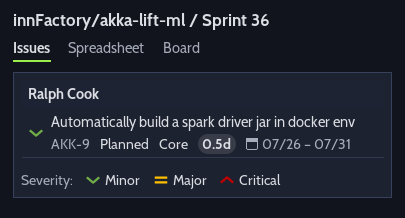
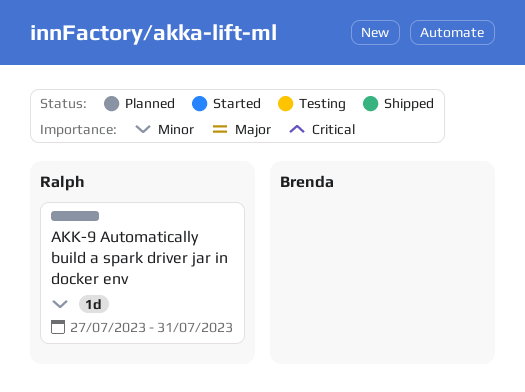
AKK-9, estimate: 0.5d -> 1d
AKK-9, start: Jul 26 -> Jul 27

